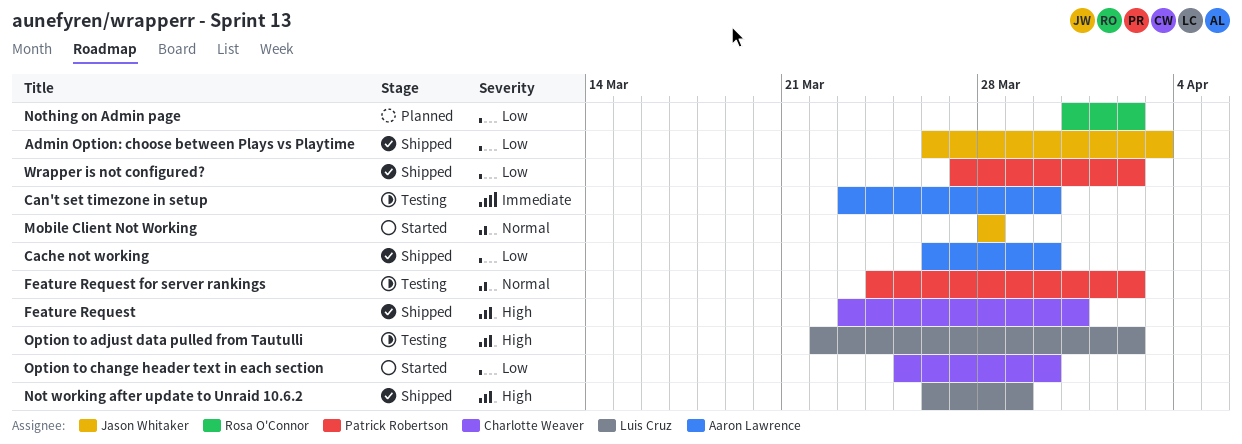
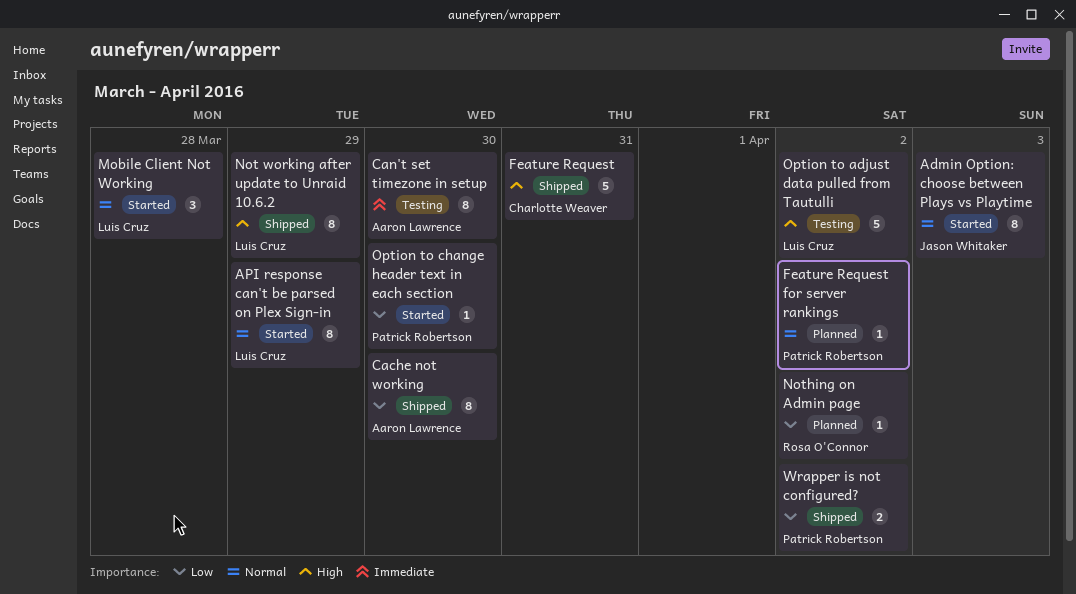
Admin Option: choose between Plays vs Playtime, status: Shipped -> Started
Admin Option: choose between Plays vs Playtime, priority: Low -> Normal
API response can't be parsed on Plex Sign-in: none -> present
Feature Request for server rankings, status: Testing -> Planned
Mobile Client Not Working, owner: Jason Whitaker -> Luis Cruz
Option to change header text in each section, owner: Charlotte Weaver -> Patrick Robertson

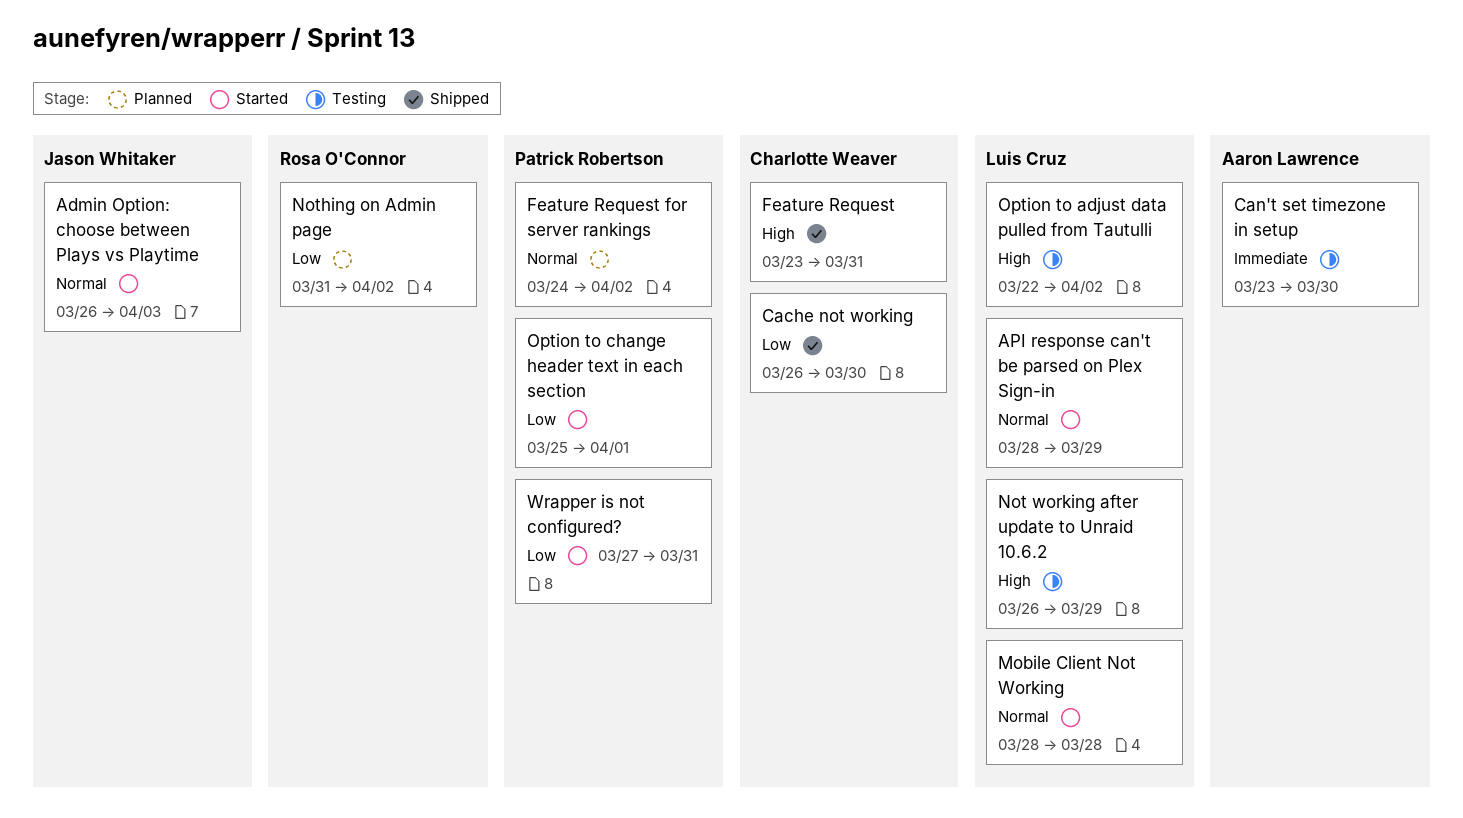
Cache not working, owner: Aaron Lawrence -> Charlotte Weaver
Not working after update to Unraid 10.6.2, status: Shipped -> Testing
Option to change header text in each section, due: Mar 30 -> Apr 1
Wrapper is not configured?, status: Shipped -> Started
Wrapper is not configured?, due: Apr 2 -> Mar 31

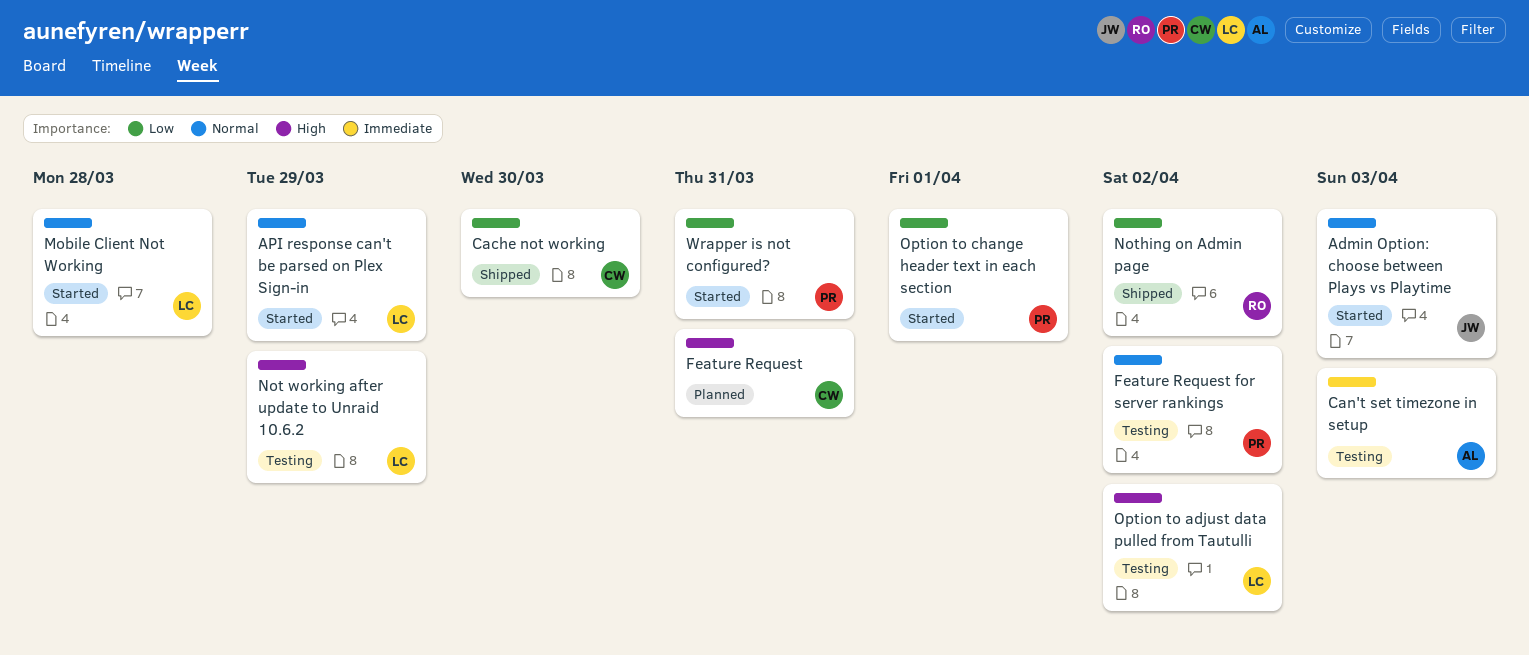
Can't set timezone in setup, due: Mar 30 -> Apr 3
Feature Request, status: Shipped -> Planned
Feature Request for server rankings, status: Planned -> Testing
Nothing on Admin page, status: Planned -> Shipped

